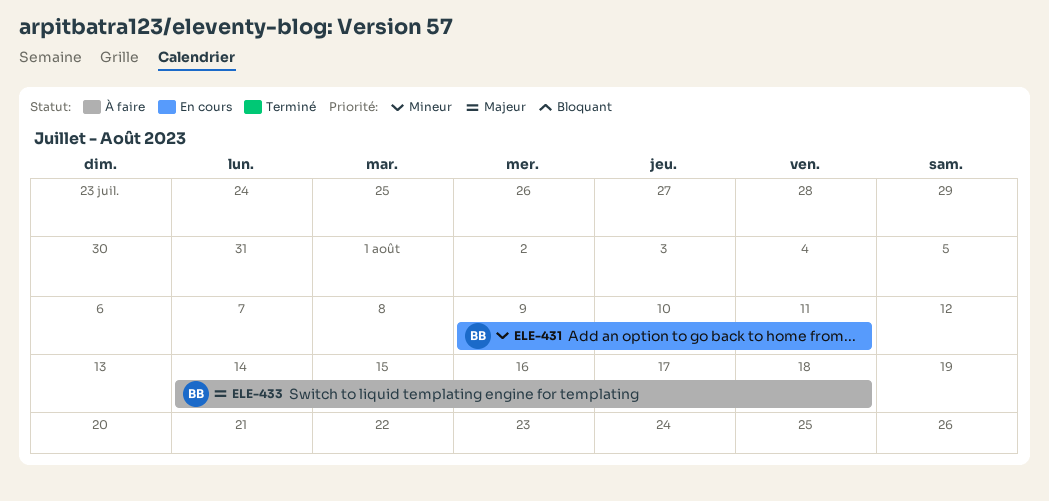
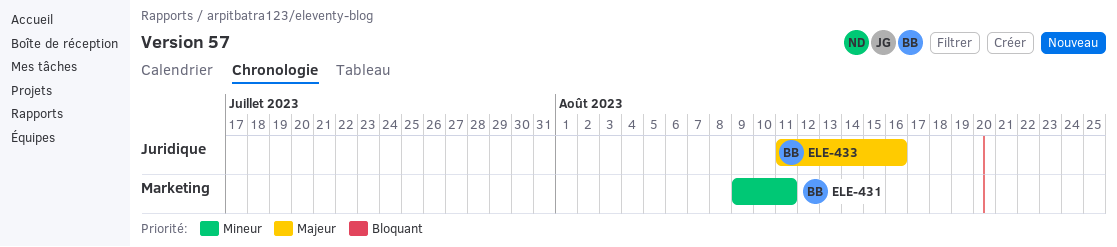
ELE-433, start: Aug 14 -> Aug 11
ELE-433, due: Aug 18 -> Aug 16

